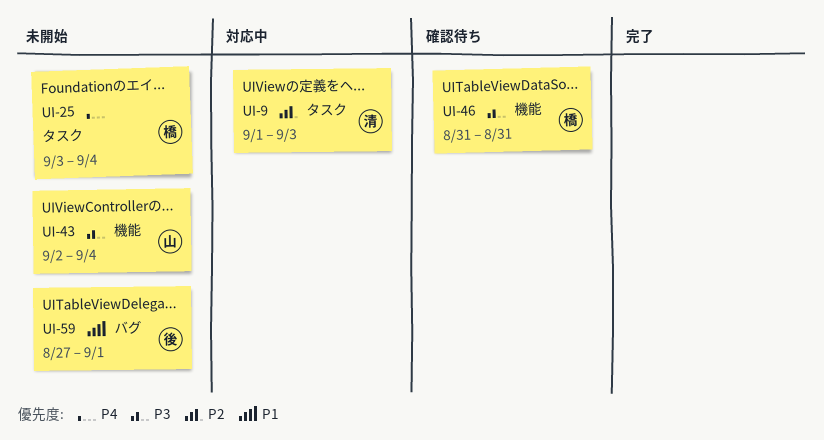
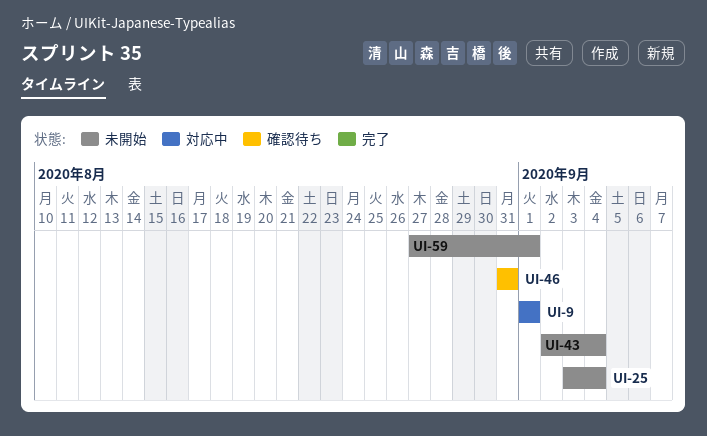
UI-9, due: Sep 3 -> Sep 1

